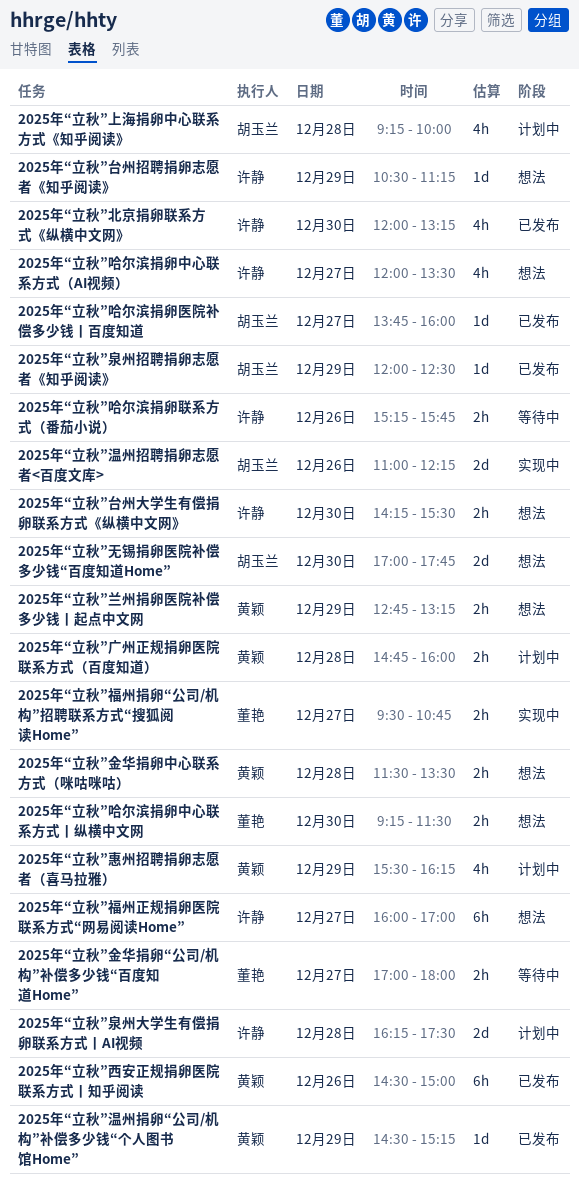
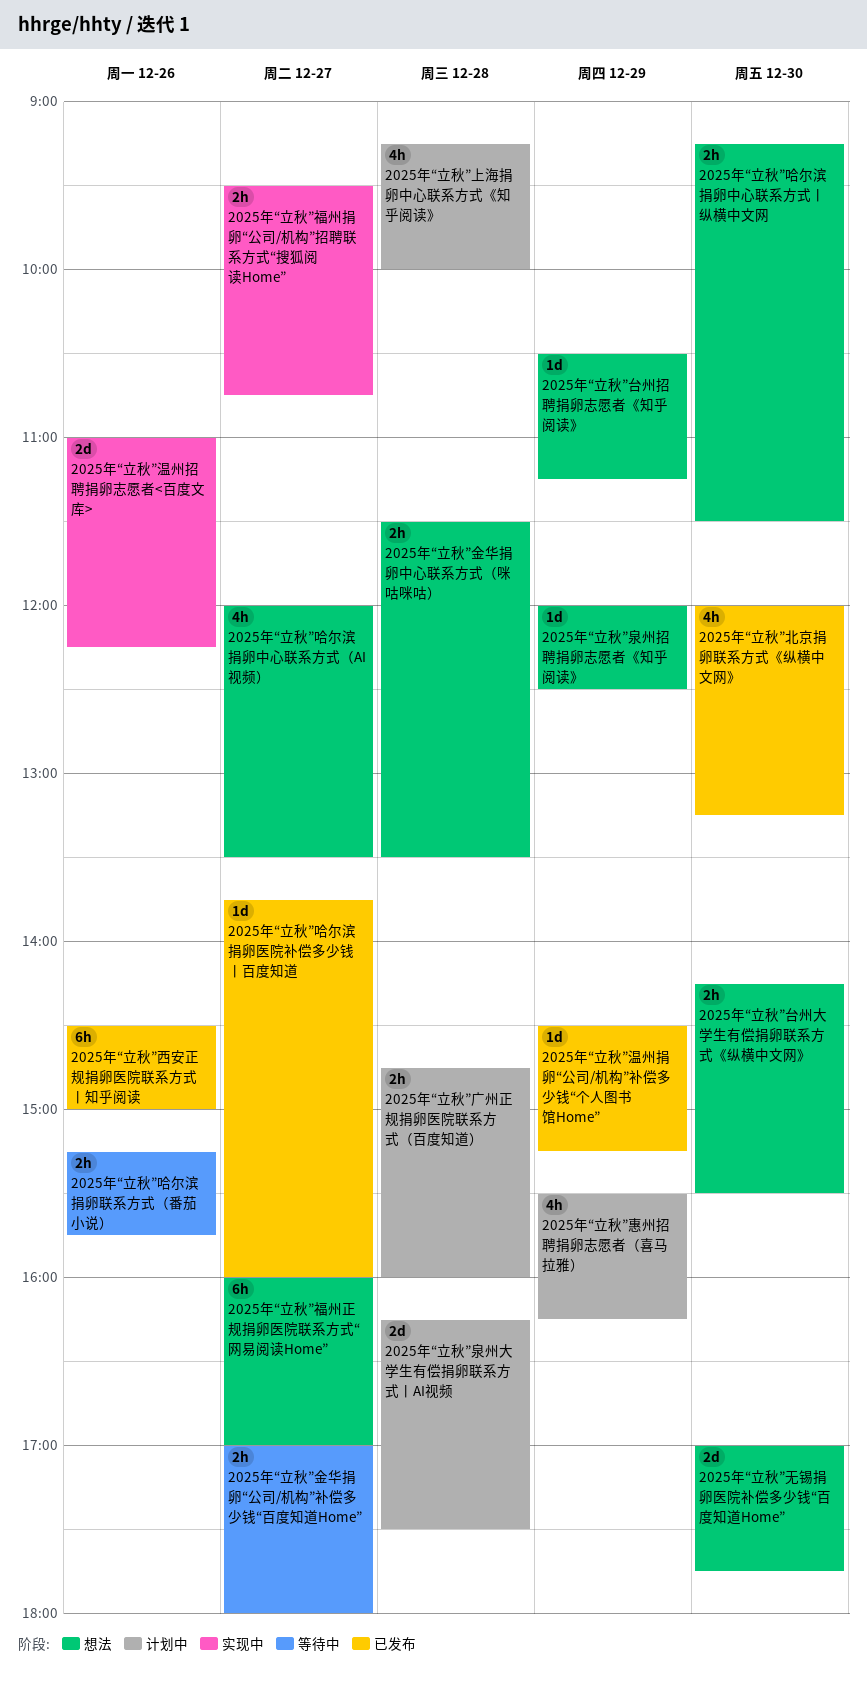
2025年“立秋”兰州捐卵医院补偿多少钱丨起点中文网: present -> none
2025年“立秋”泉州招聘捐卵志愿者《知乎阅读》, status: 已发布 -> 想法

